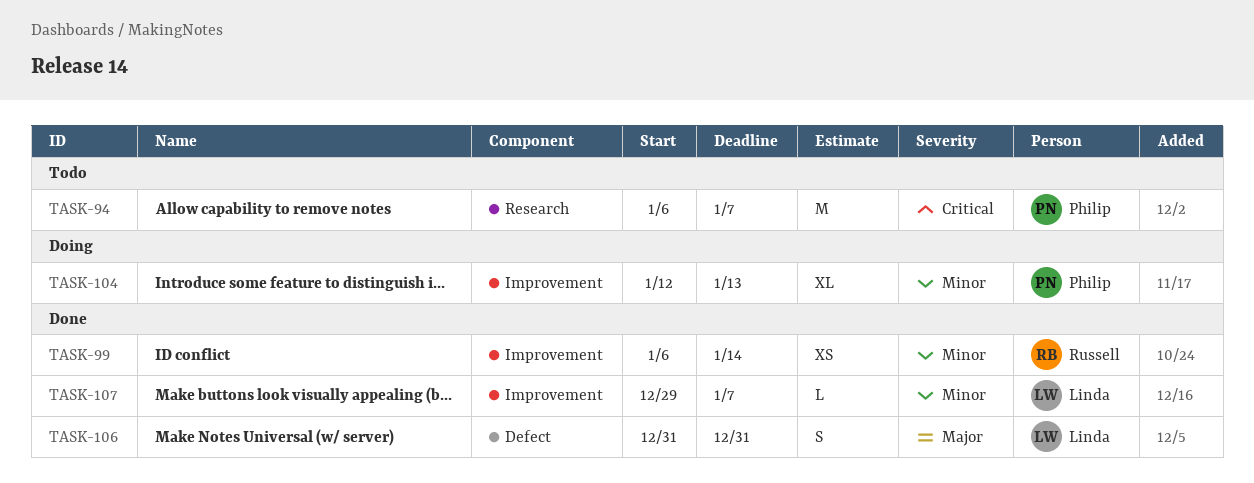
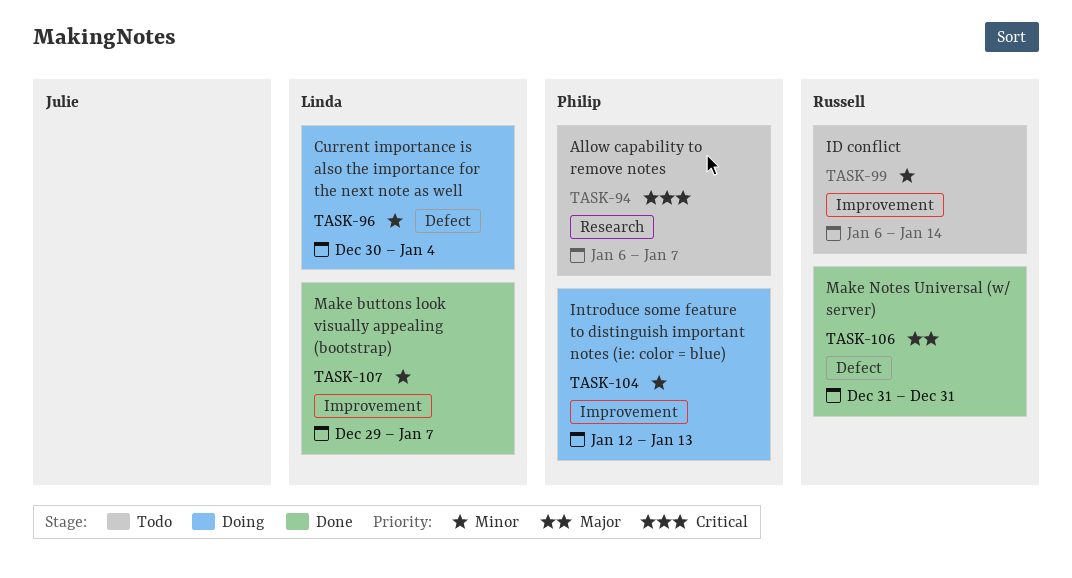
TASK-96: none -> present
TASK-99, status: Done -> Todo
TASK-106, owner: Linda -> Russell

